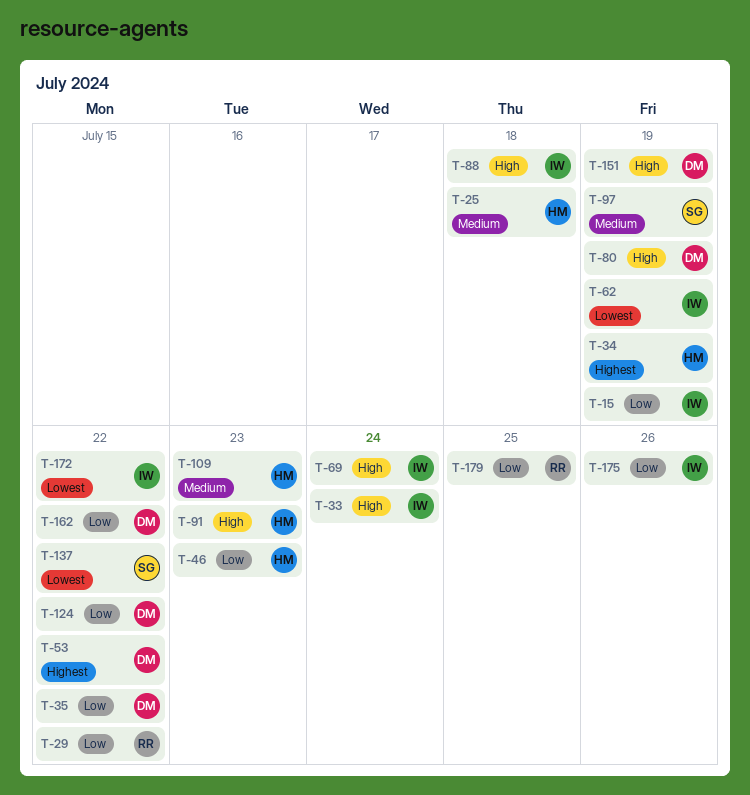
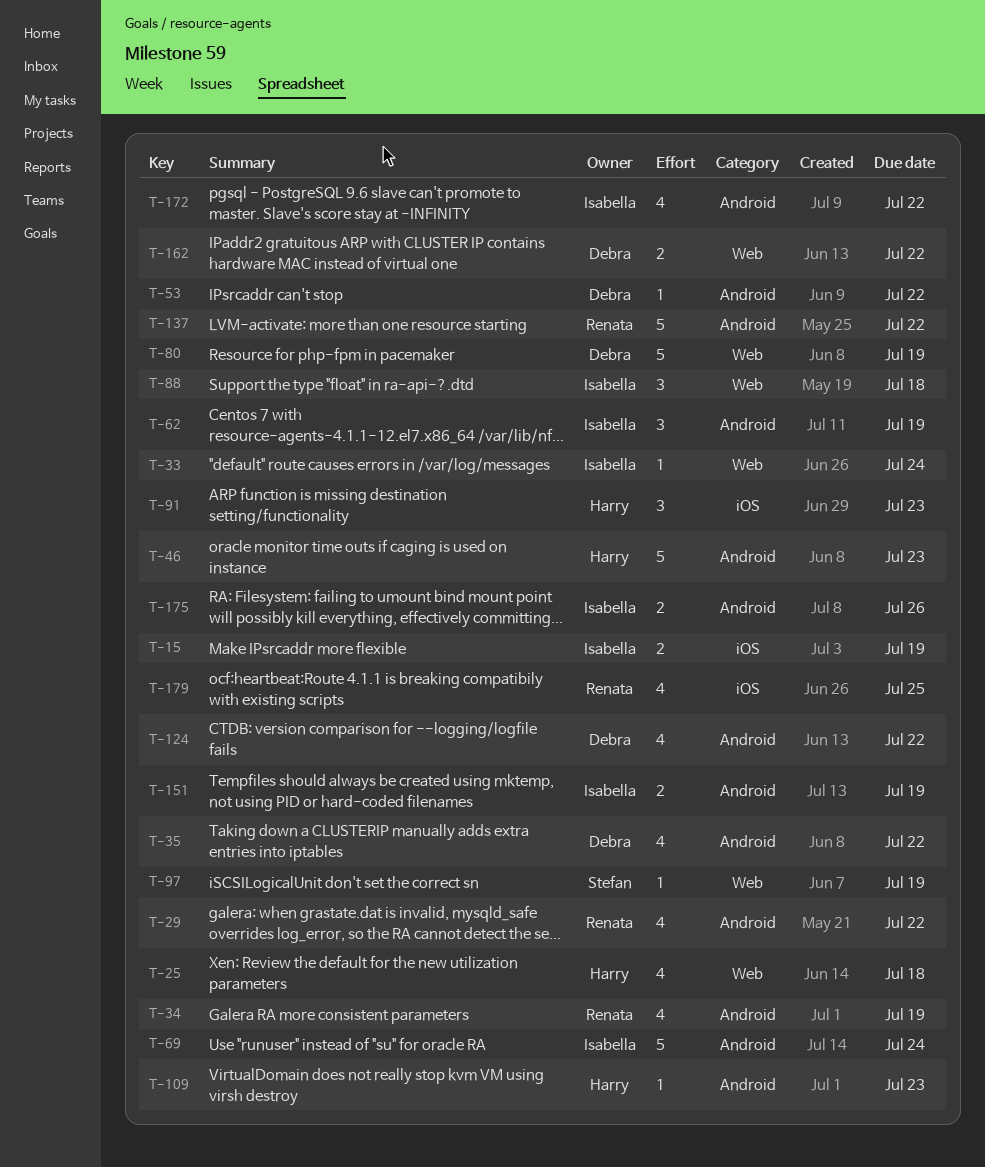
T-34, owner: Harry -> Renata
T-137, owner: Stefan -> Renata
T-151, owner: Debra -> Isabella

